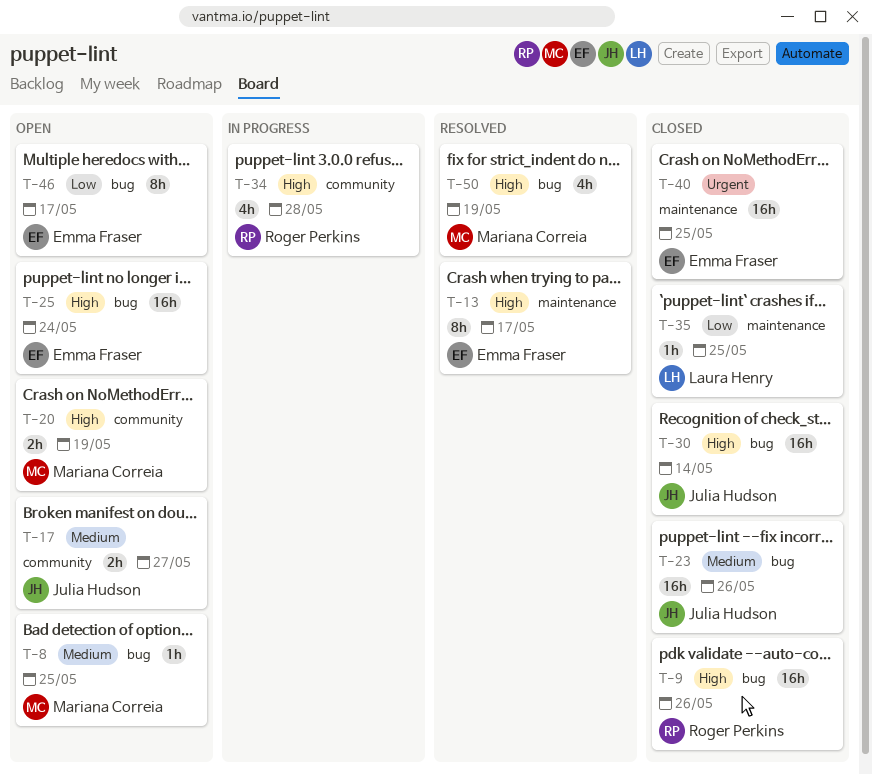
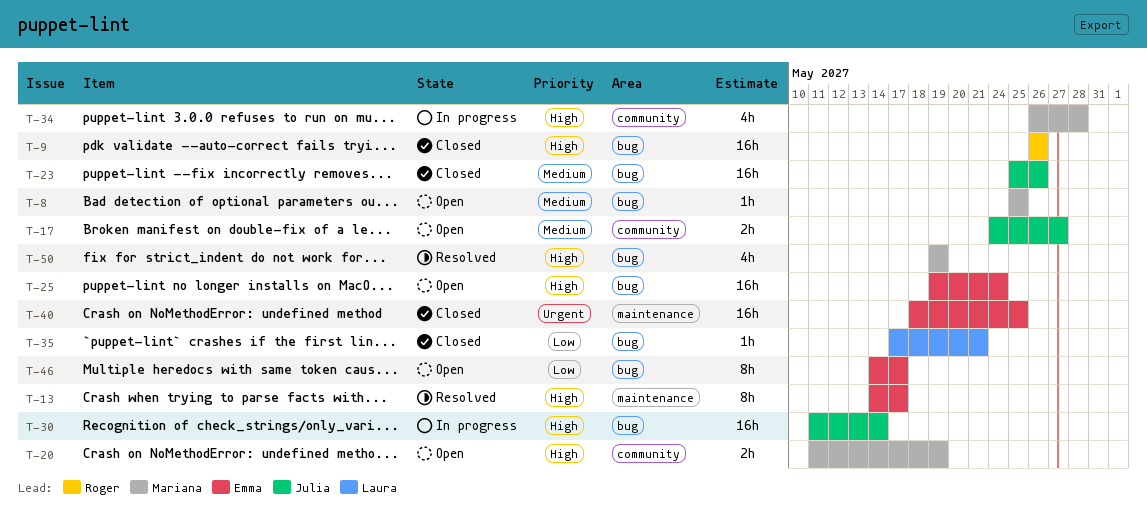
T-30, status: Closed -> In progress
T-34, owner: Roger Perkins -> Mariana Correia
T-35, label: maintenance -> bug
T-35, due: May 25 -> May 21

